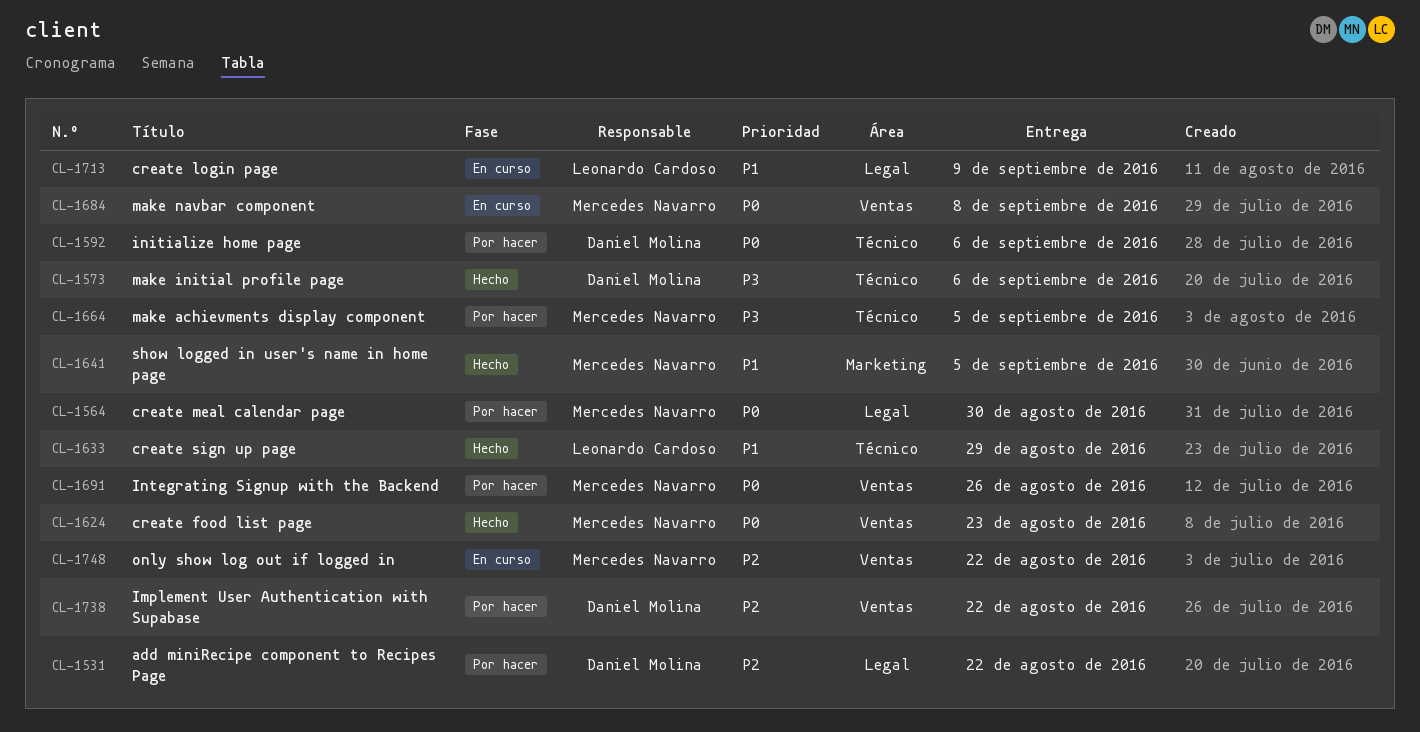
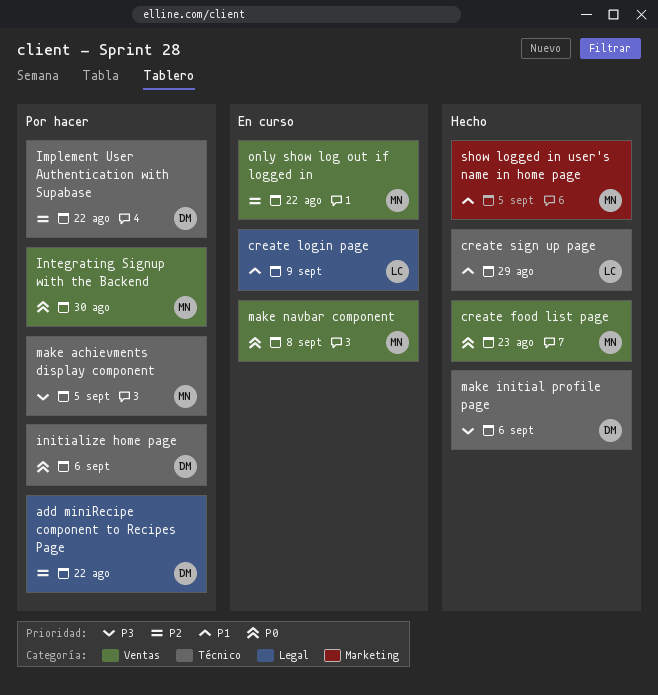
create meal calendar page: present -> none
Implement User Authentication with Supabase, label: Ventas -> Técnico
Integrating Signup with the Backend, due: Aug 26 -> Aug 30

